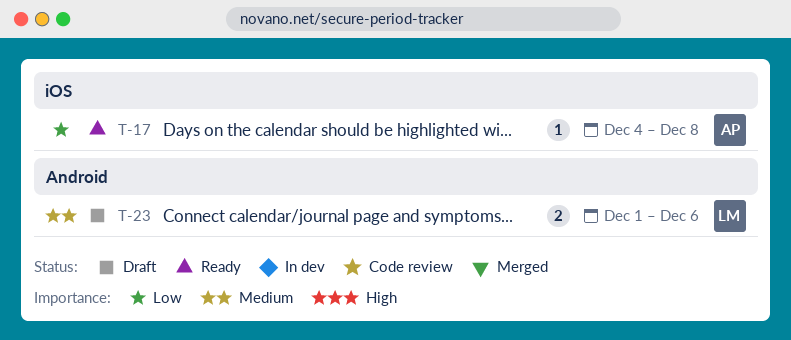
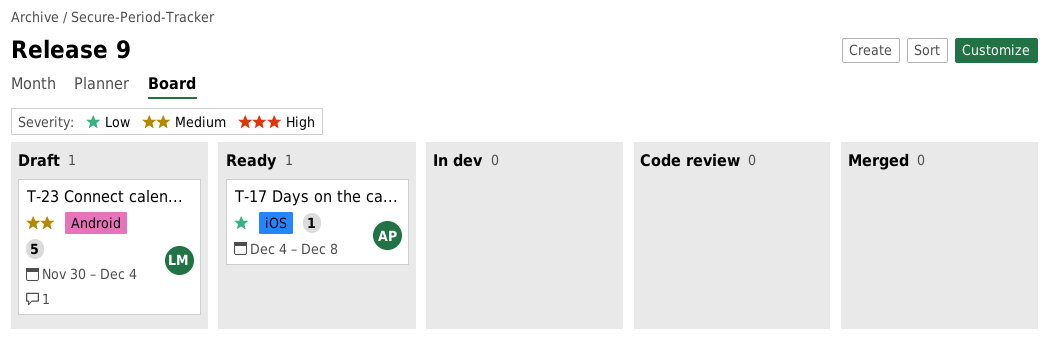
T-23, estimate: 2 -> 5
T-23, start: Dec 1 -> Nov 30
T-23, due: Dec 6 -> Dec 4

